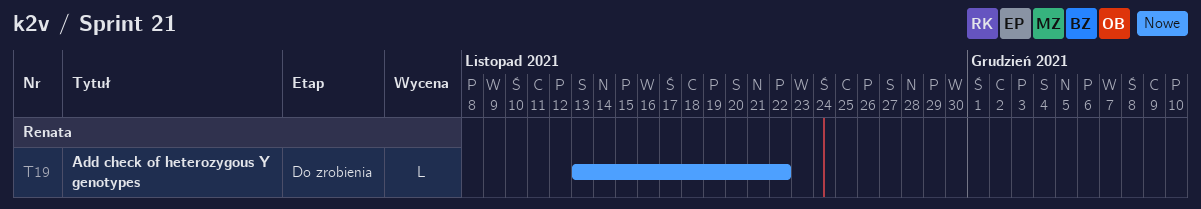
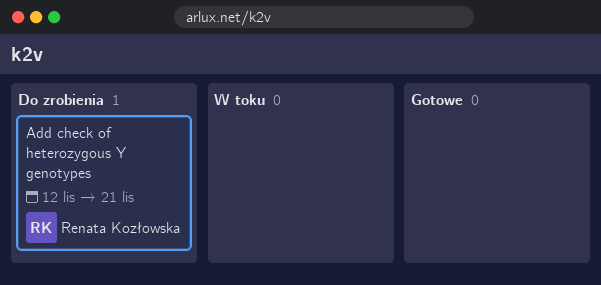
Add check of heterozygous Y genotypes, start: Nov 13 -> Nov 12
Add check of heterozygous Y genotypes, due: Nov 22 -> Nov 21

